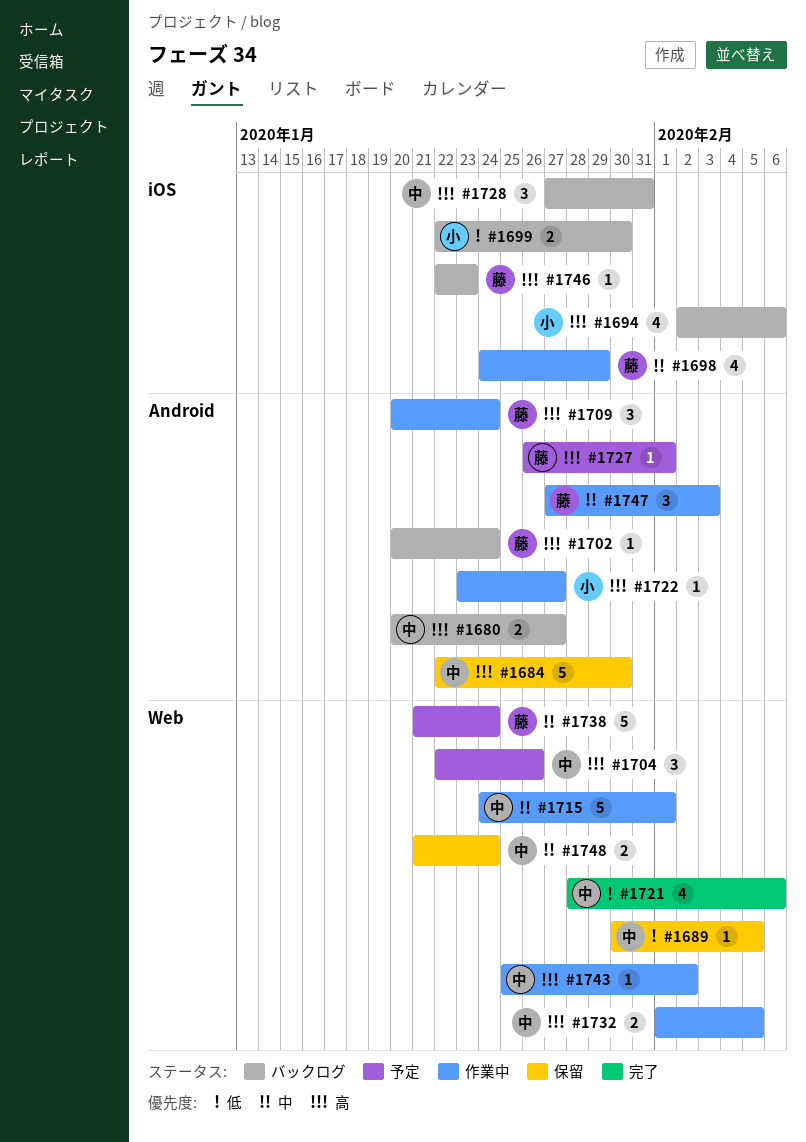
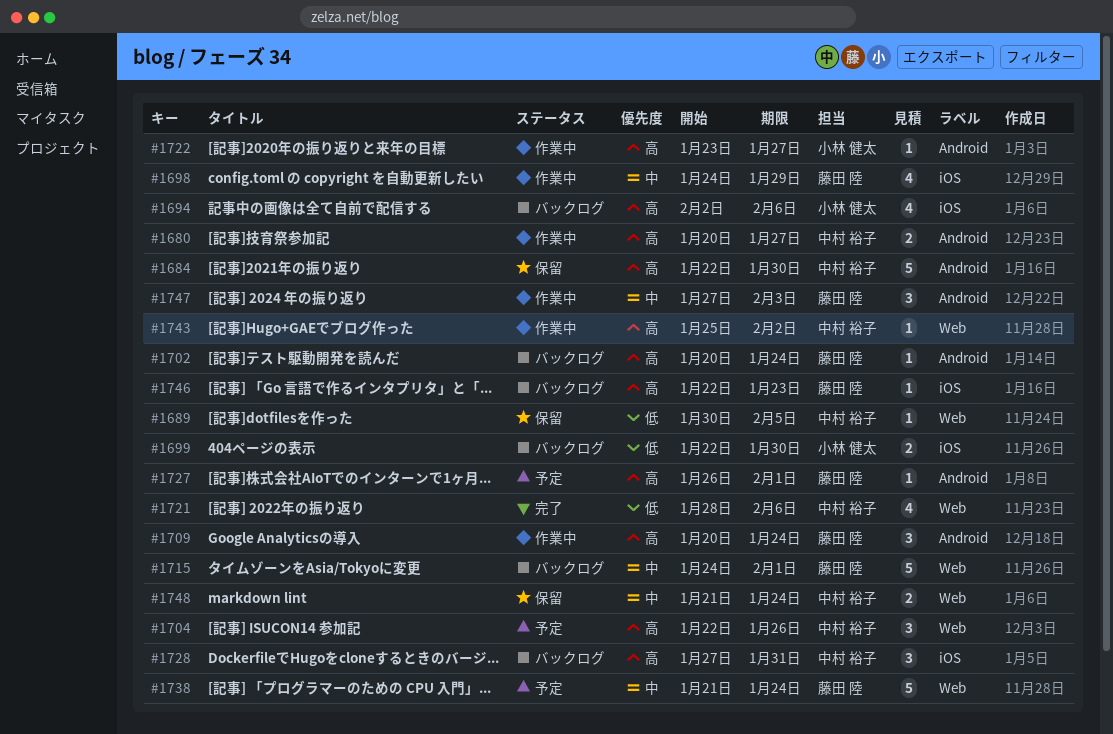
#1680, status: バックログ -> 作業中
#1715, status: 作業中 -> バックログ
#1715, owner: 中村 裕子 -> 藤田 陸
#1732: present -> none

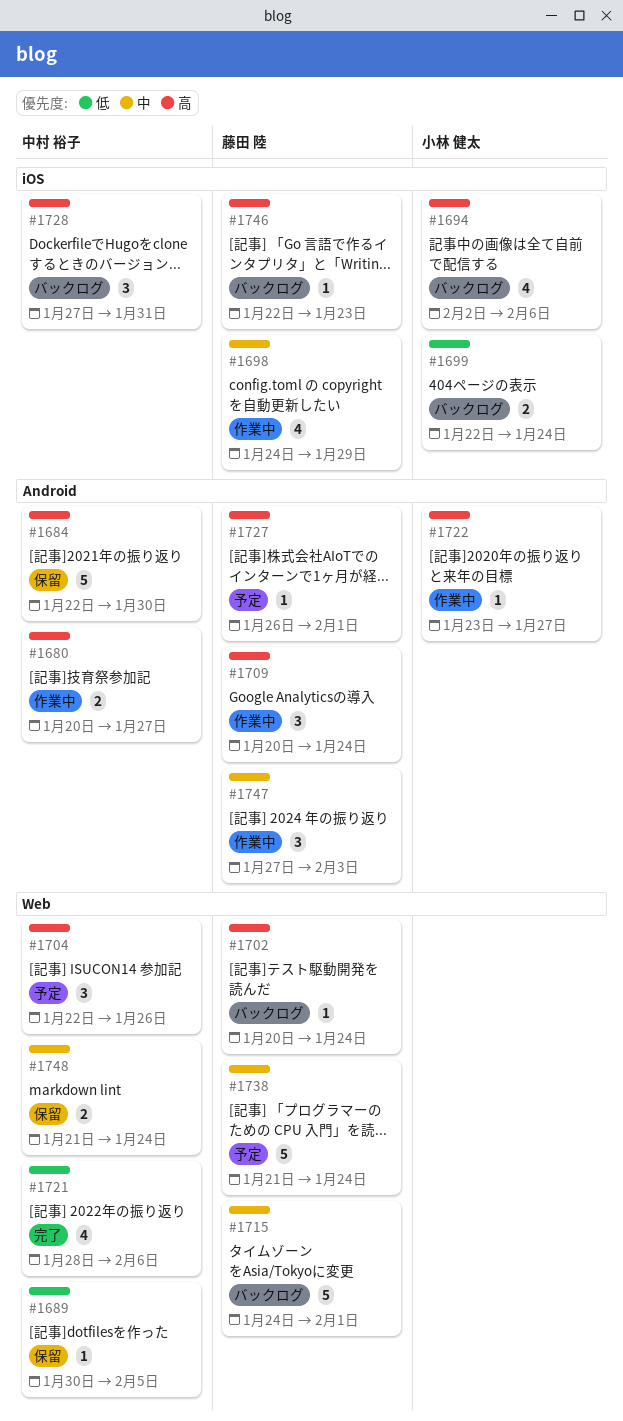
#1699, due: Jan 30 -> Jan 24
#1702, label: Android -> Web
#1743: present -> none

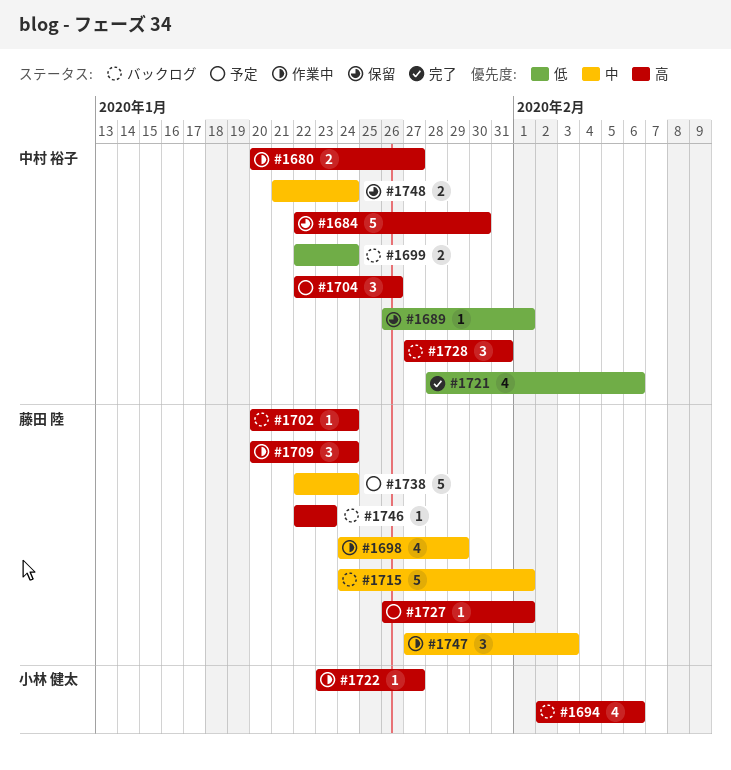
#1689, start: Jan 30 -> Jan 26
#1689, due: Feb 5 -> Feb 1
#1699, owner: 小林 健太 -> 中村 裕子
#1738, start: Jan 21 -> Jan 22

